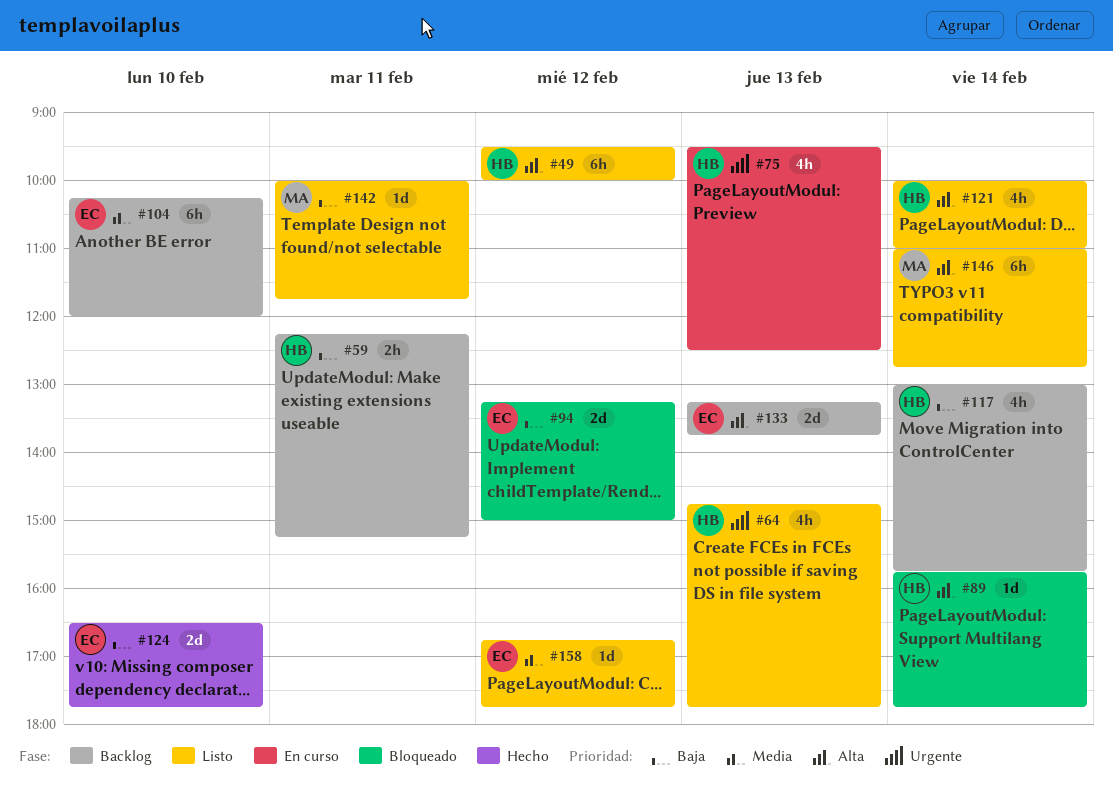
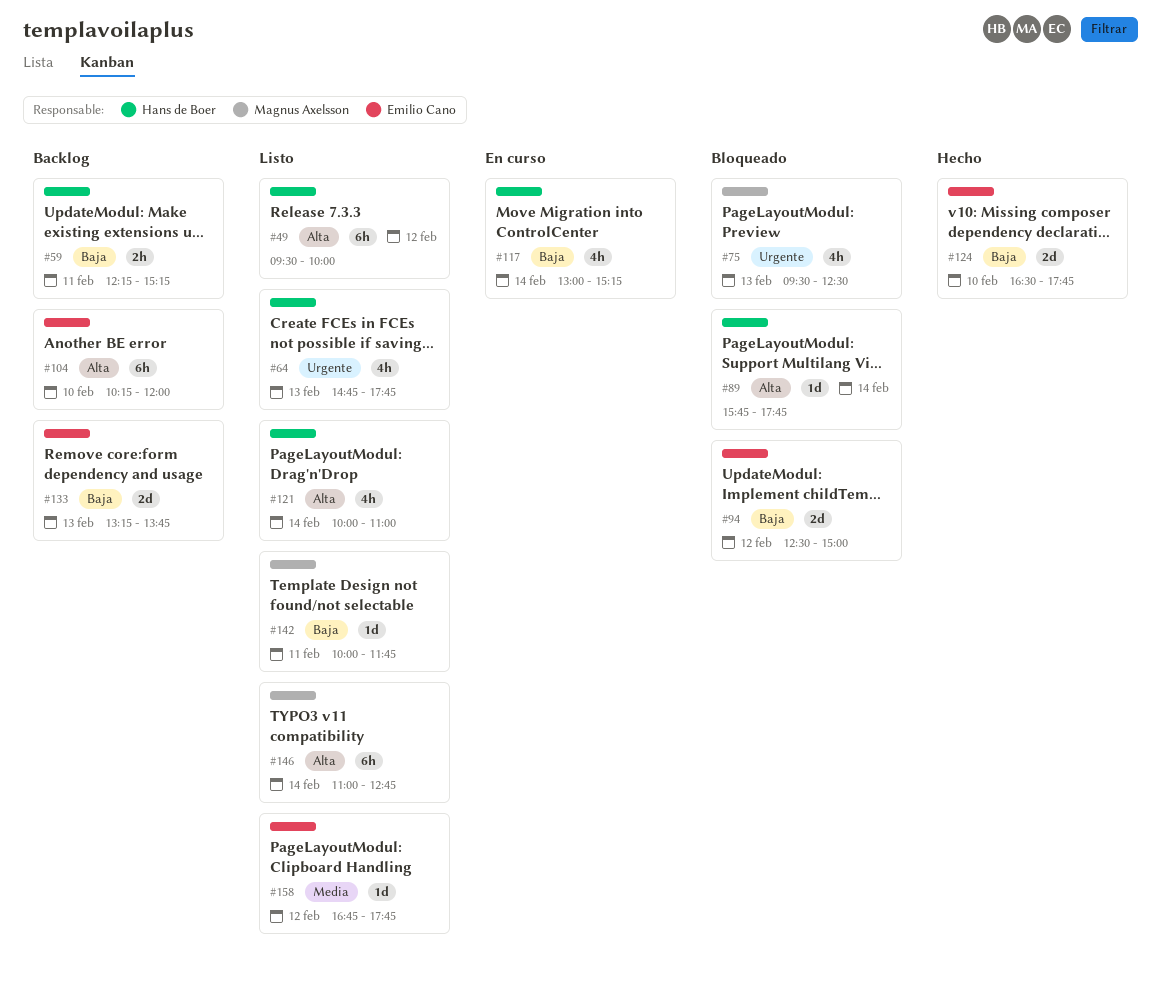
#75, status: En curso -> Bloqueado
#75, owner: Hans de Boer -> Magnus Axelsson
#94, begins: 13:15 -> 12:30
#104, priority: Media -> Alta
#117, status: Backlog -> En curso
#117, ends: 15:45 -> 15:15
#133, priority: Alta -> Baja

